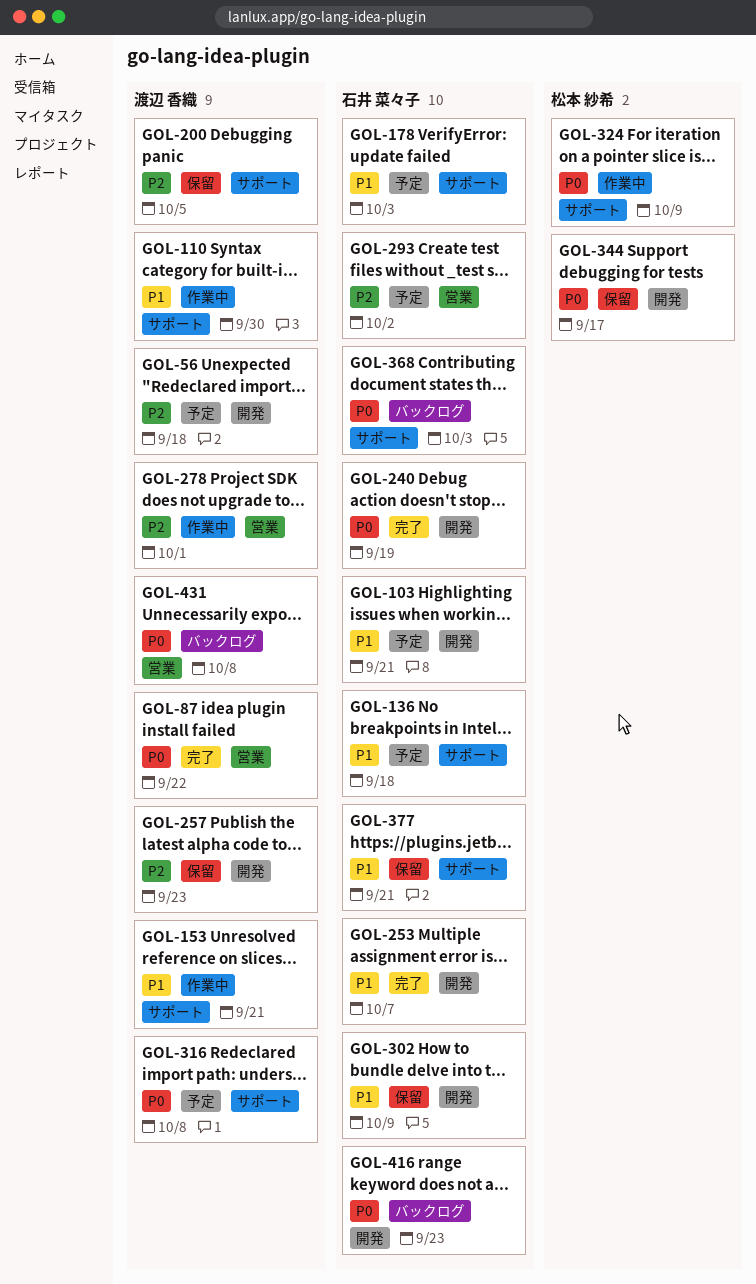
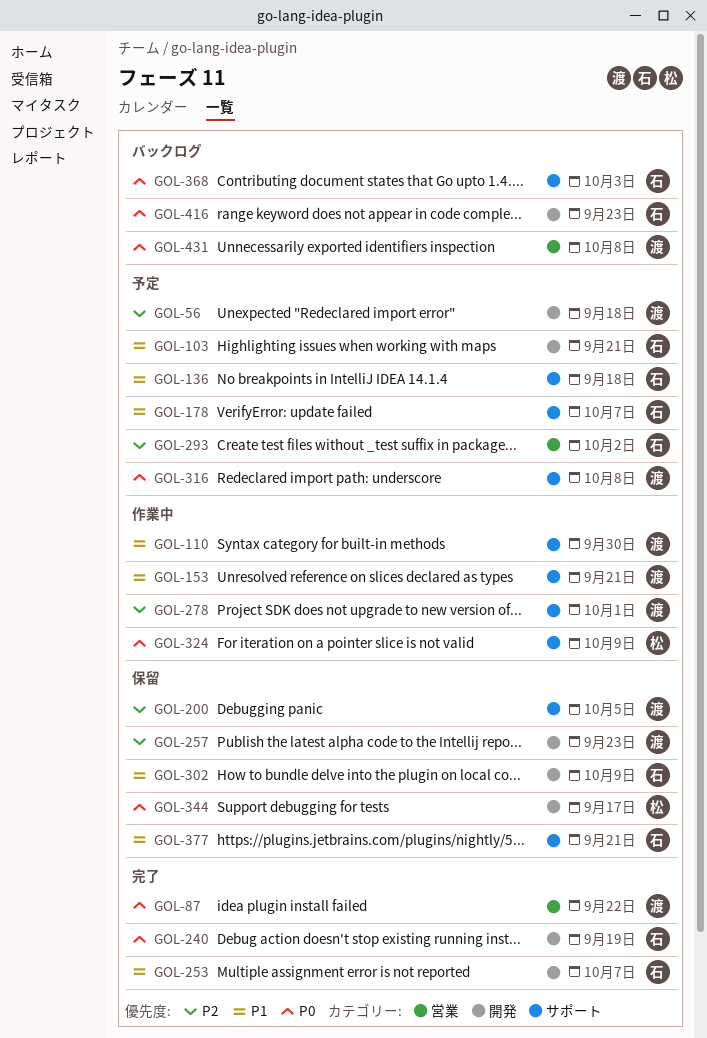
GOL-178, due: Oct 3 -> Oct 7
GOL-278, label: 営業 -> サポート

